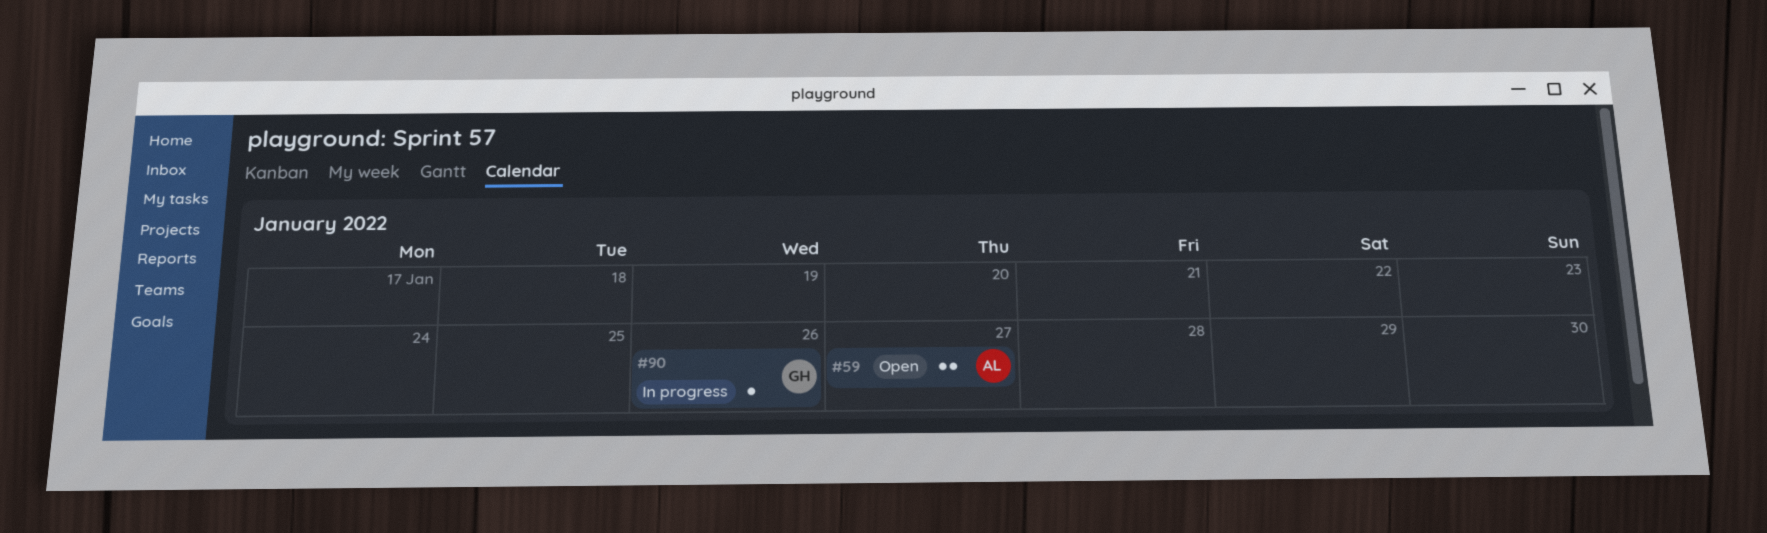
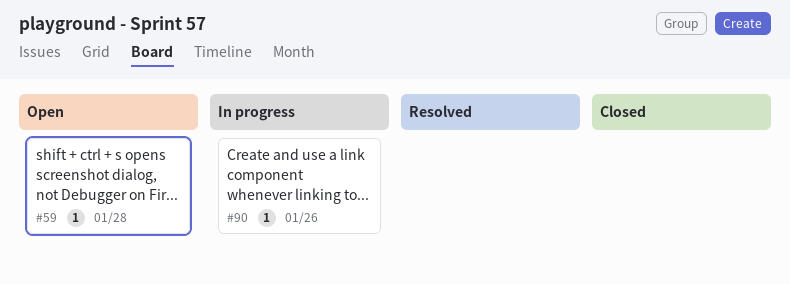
#59, estimate: 2 -> 1
#59, due: Jan 27 -> Jan 28

